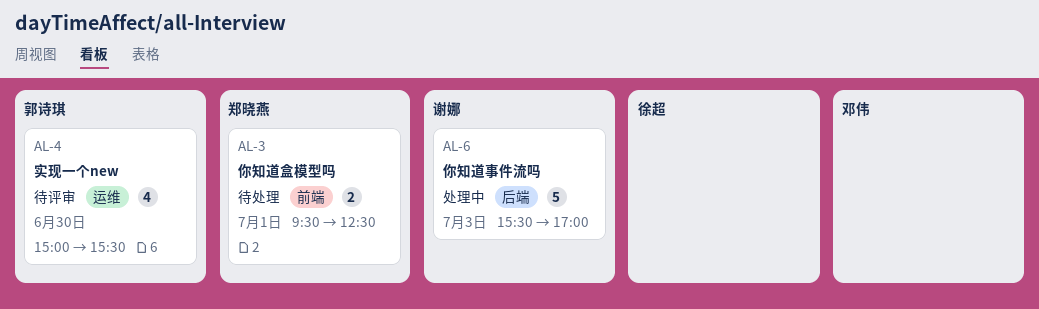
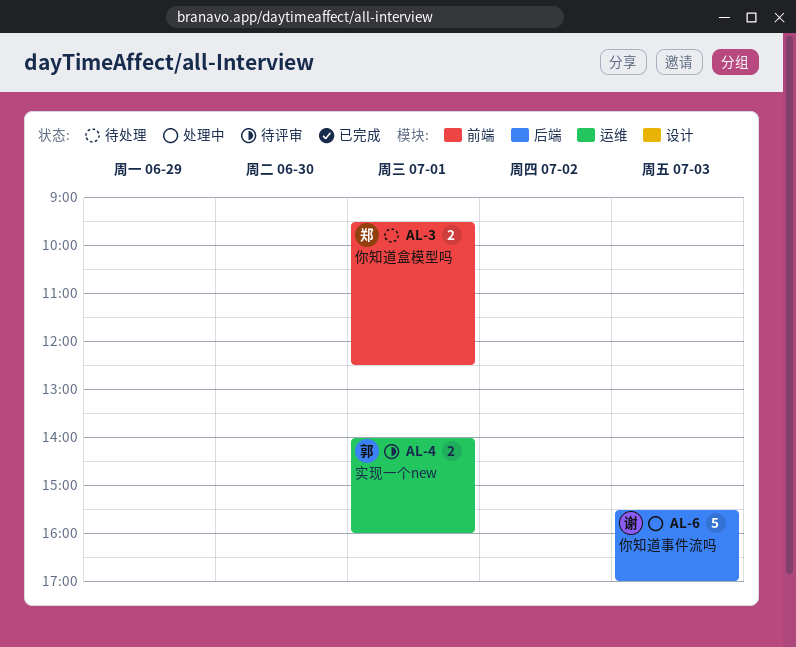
AL-4, estimate: 4 -> 2
AL-4, day: Jun 30 -> Jul 1
AL-4, begins: 15:00 -> 14:00
AL-4, ends: 15:30 -> 16:00

